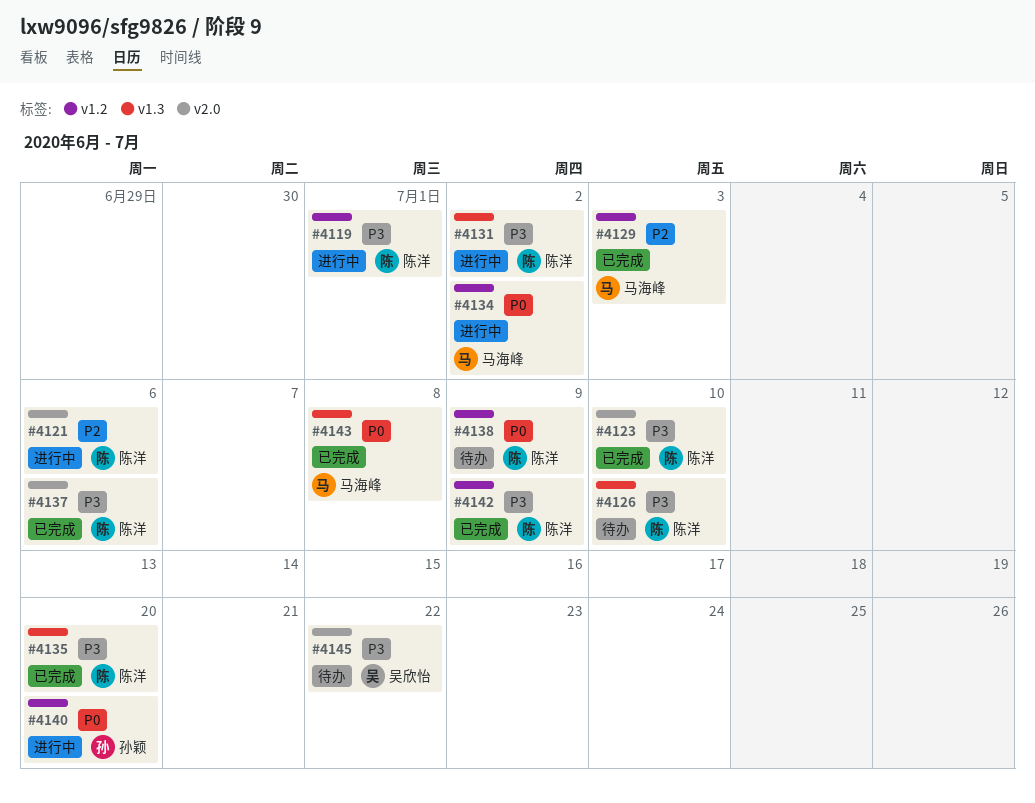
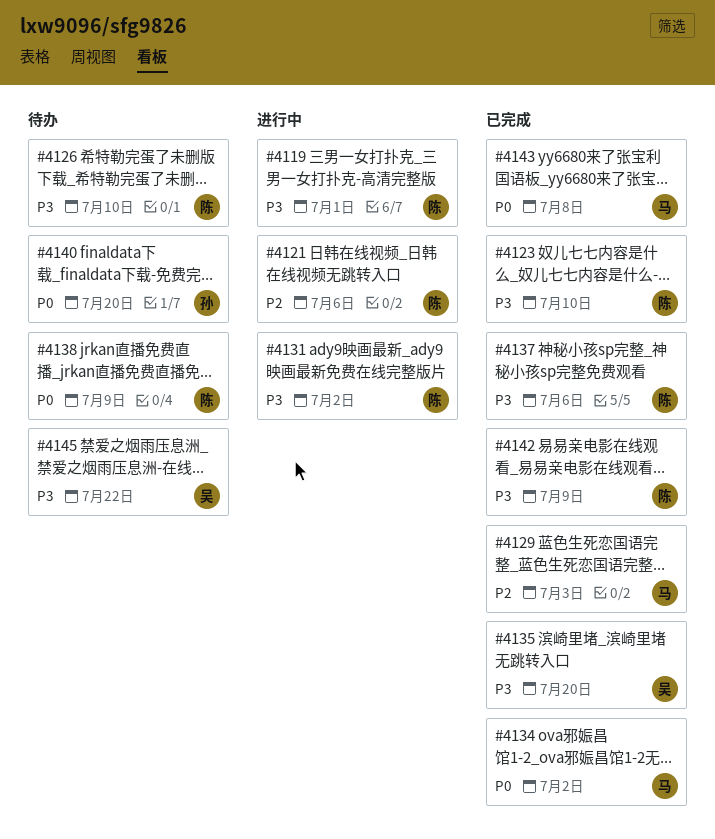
#4134, status: 进行中 -> 已完成
#4135, owner: 陈洋 -> 吴欣怡
#4140, status: 进行中 -> 待办

